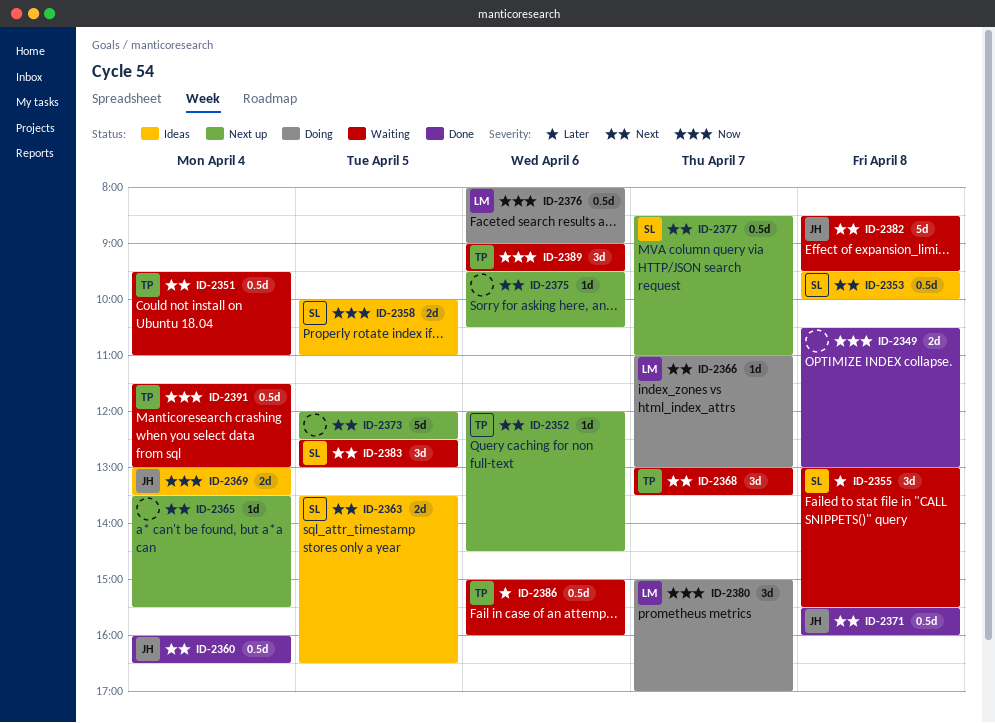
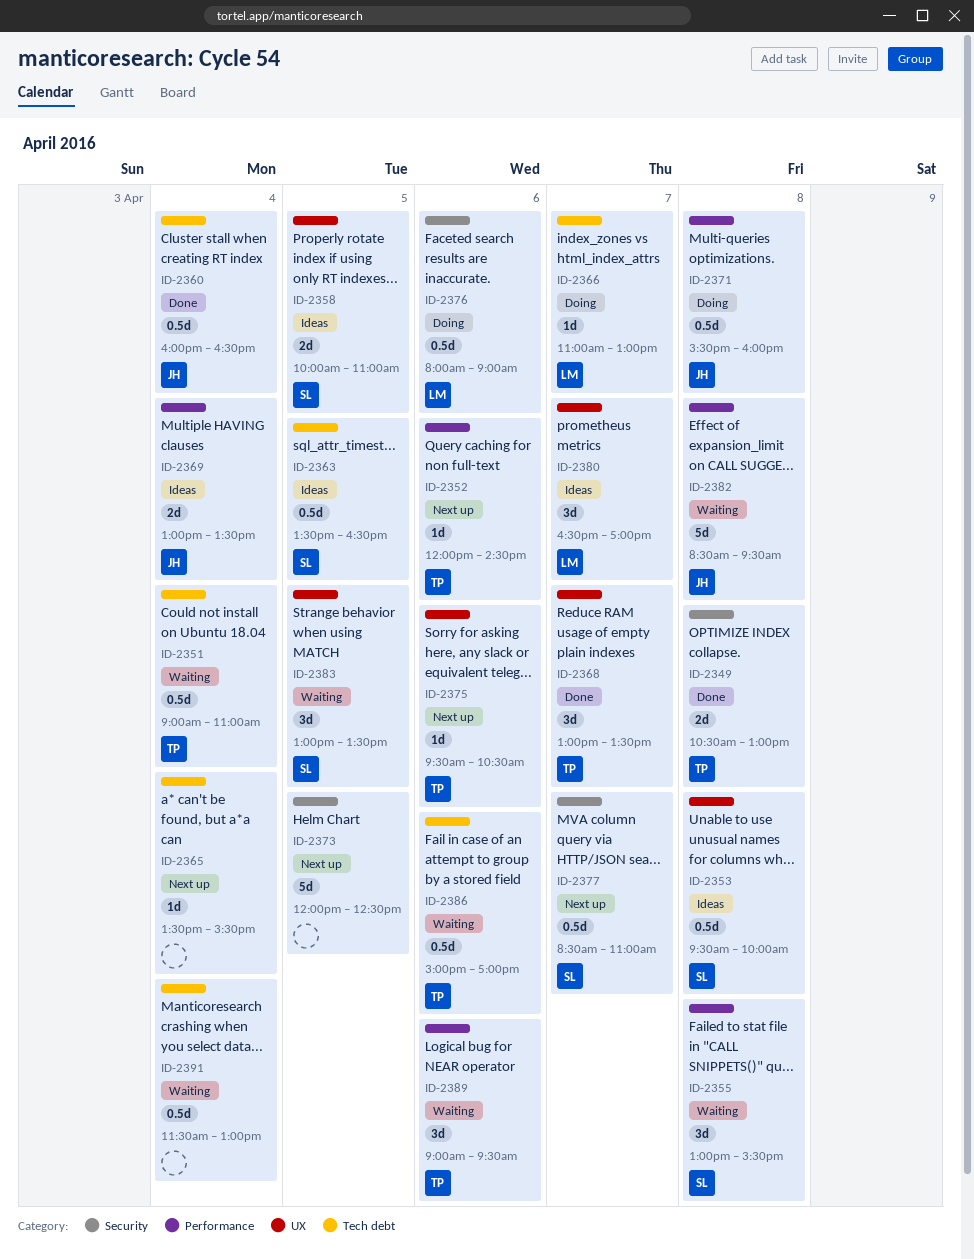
ID-2349, owner: none -> TP
ID-2351, begins: 09:30 -> 09:00
ID-2363, estimate: 2d -> 0.5d
ID-2368, status: Waiting -> Done
ID-2371, status: Done -> Doing
ID-2375, owner: none -> TP
ID-2380, status: Doing -> Ideas
ID-2380, begins: 15:00 -> 16:30
ID-2383, begins: 12:30 -> 13:00
ID-2383, ends: 13:00 -> 13:30
ID-2386, ends: 16:00 -> 17:00
ID-2391, owner: TP -> none

